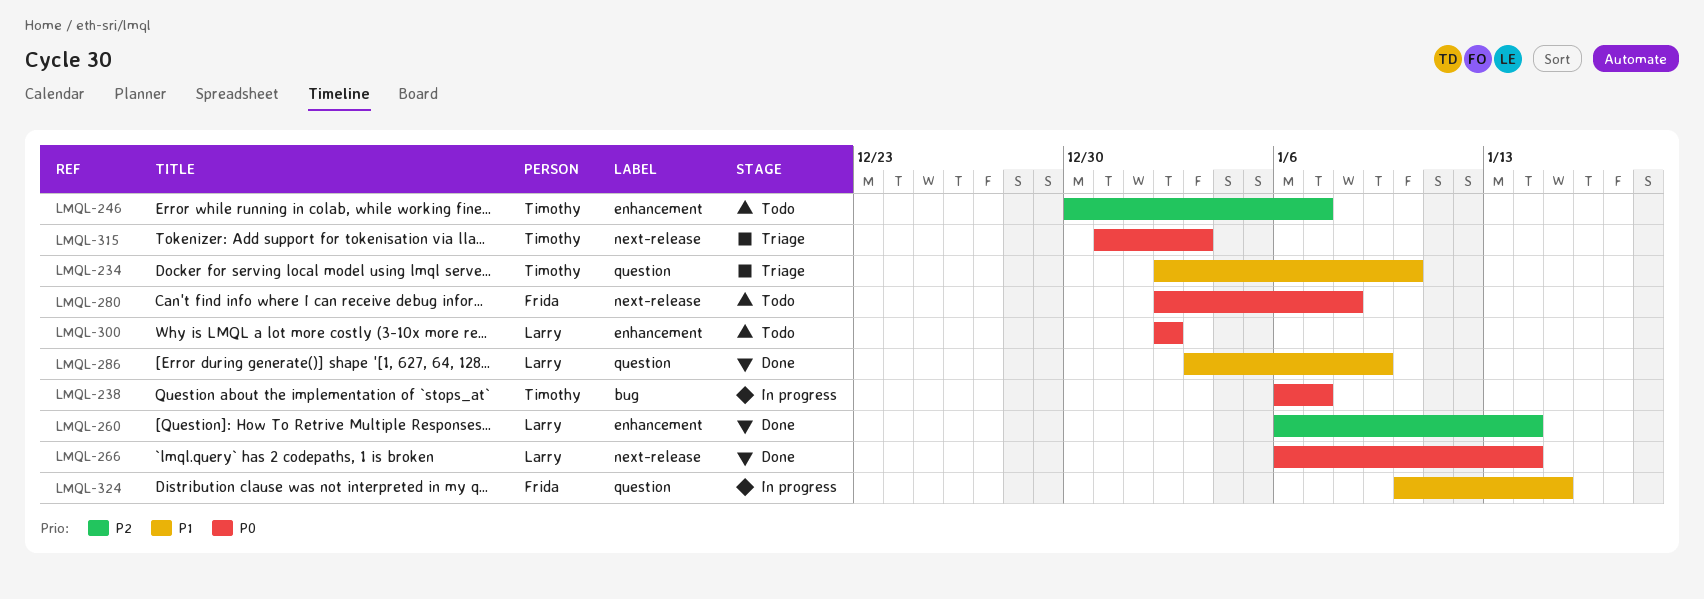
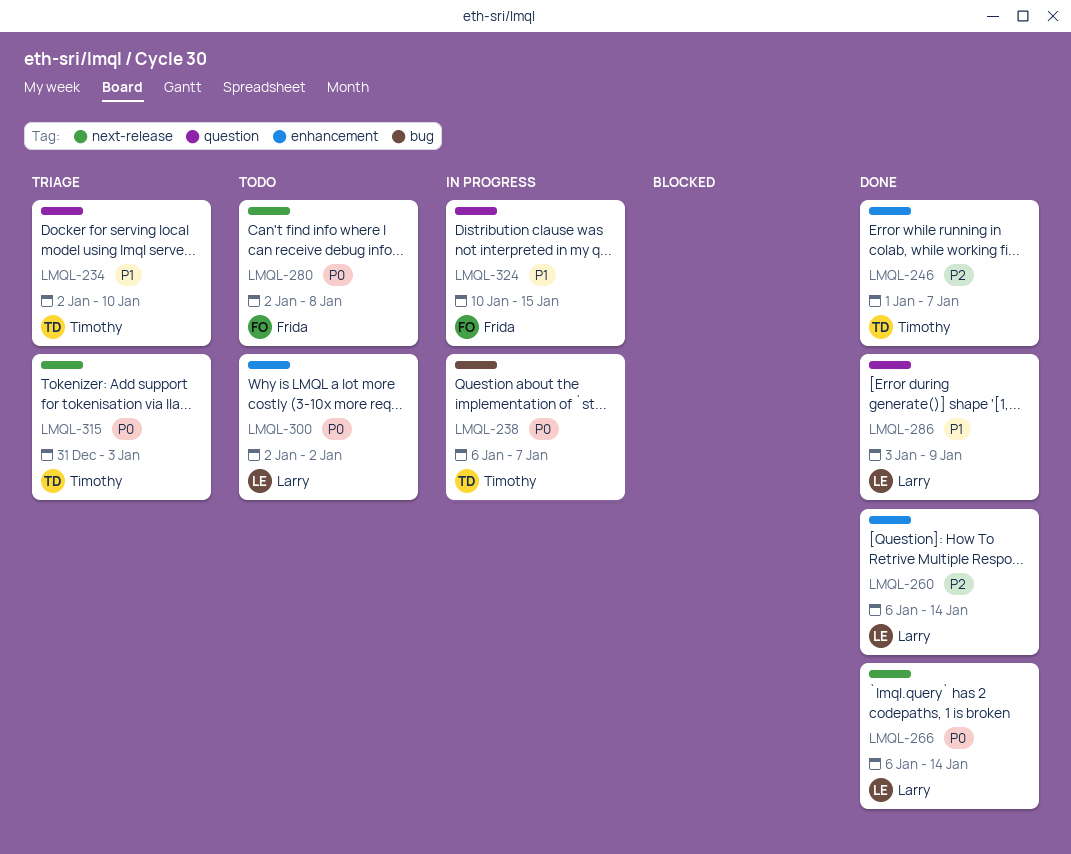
LMQL-246, status: Todo -> Done
LMQL-246, start: Dec 30 -> Jan 1

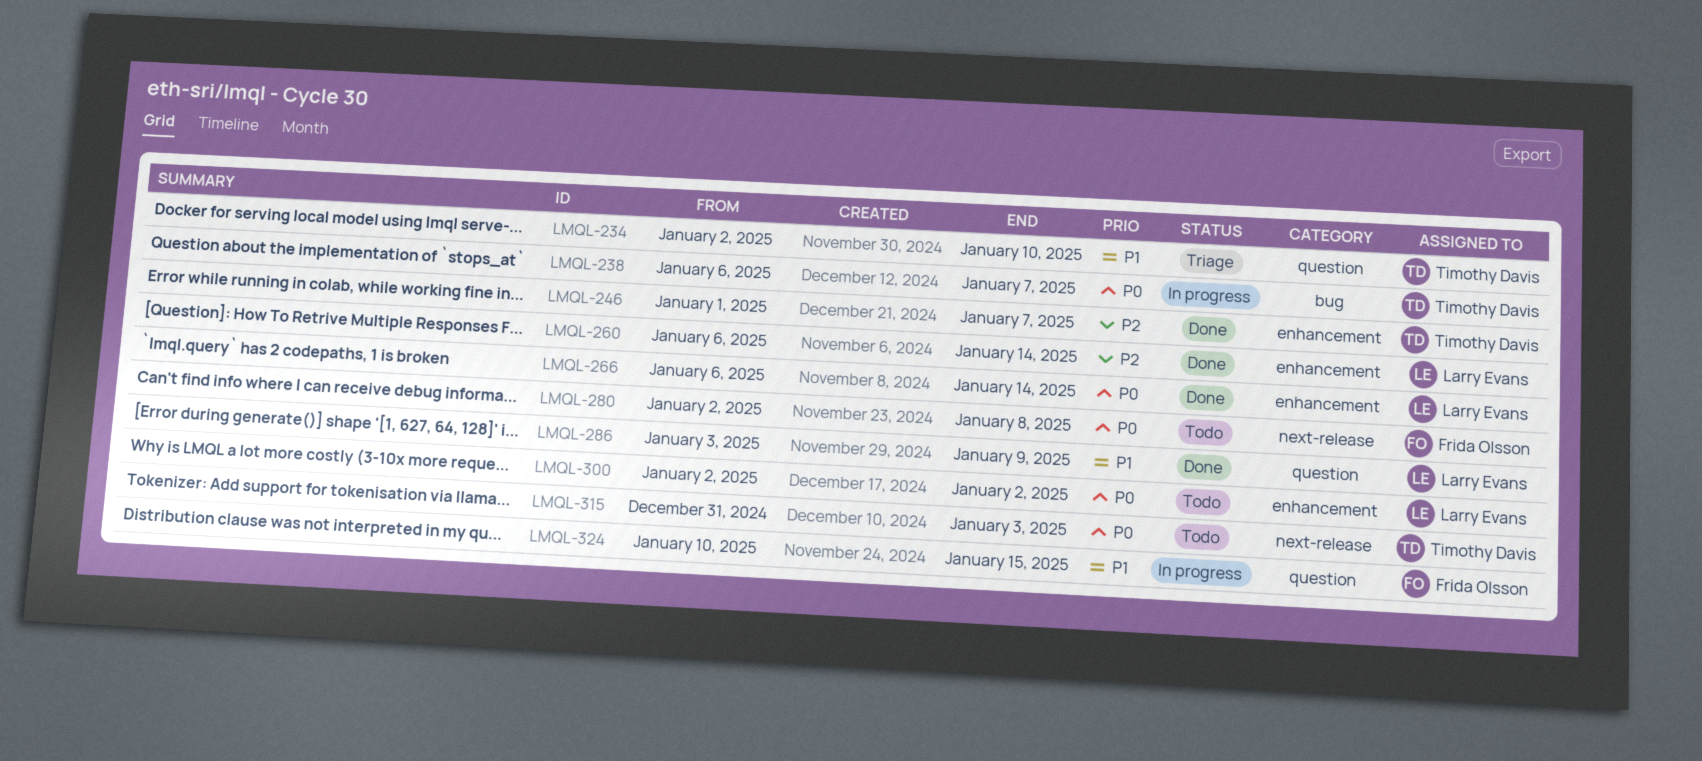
LMQL-266, label: next-release -> enhancement
LMQL-315, status: Triage -> Todo

